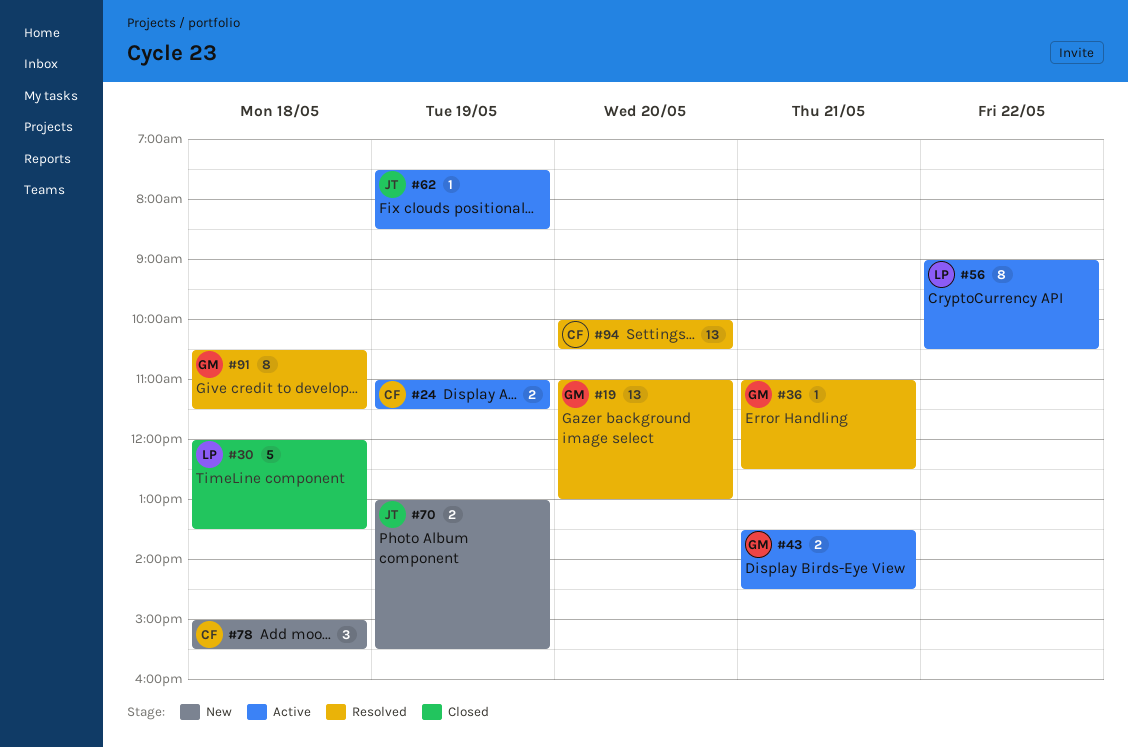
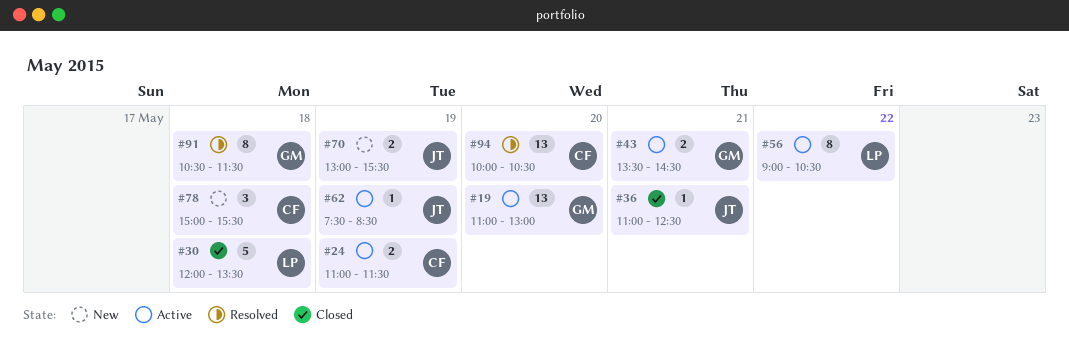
#19, status: Resolved -> Active
#36, status: Resolved -> Closed
#36, owner: GM -> JT

